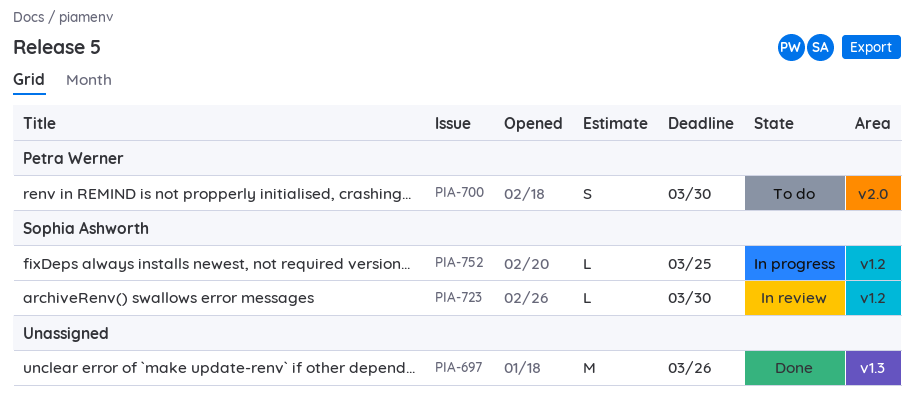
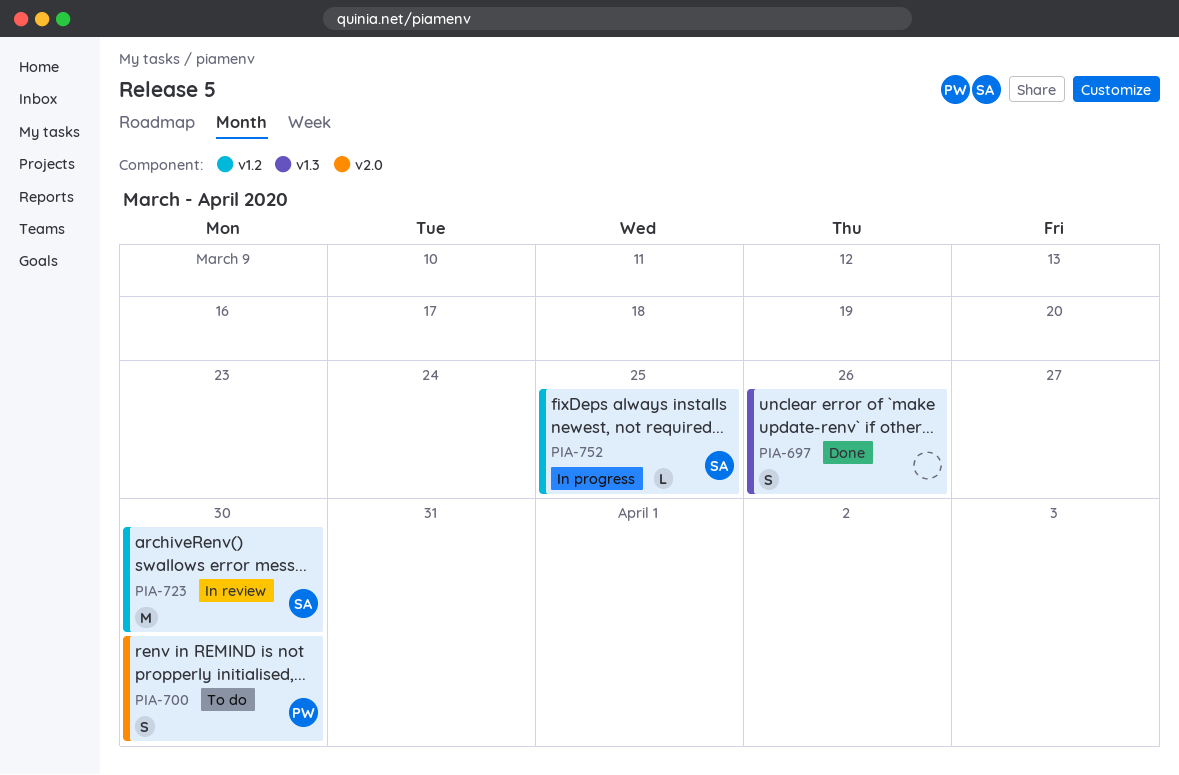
PIA-697, estimate: M -> S
PIA-723, estimate: L -> M

